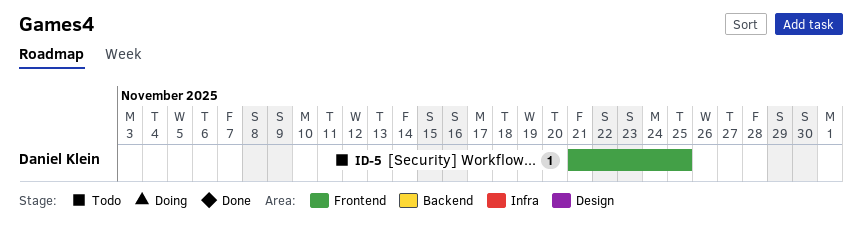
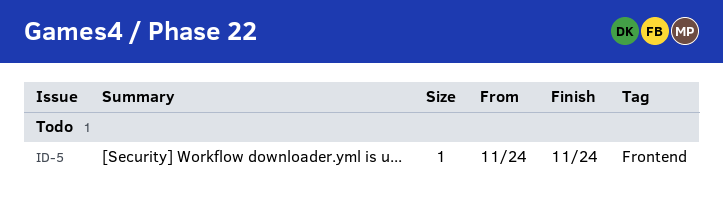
ID-5, start: Nov 21 -> Nov 24
ID-5, due: Nov 25 -> Nov 24

